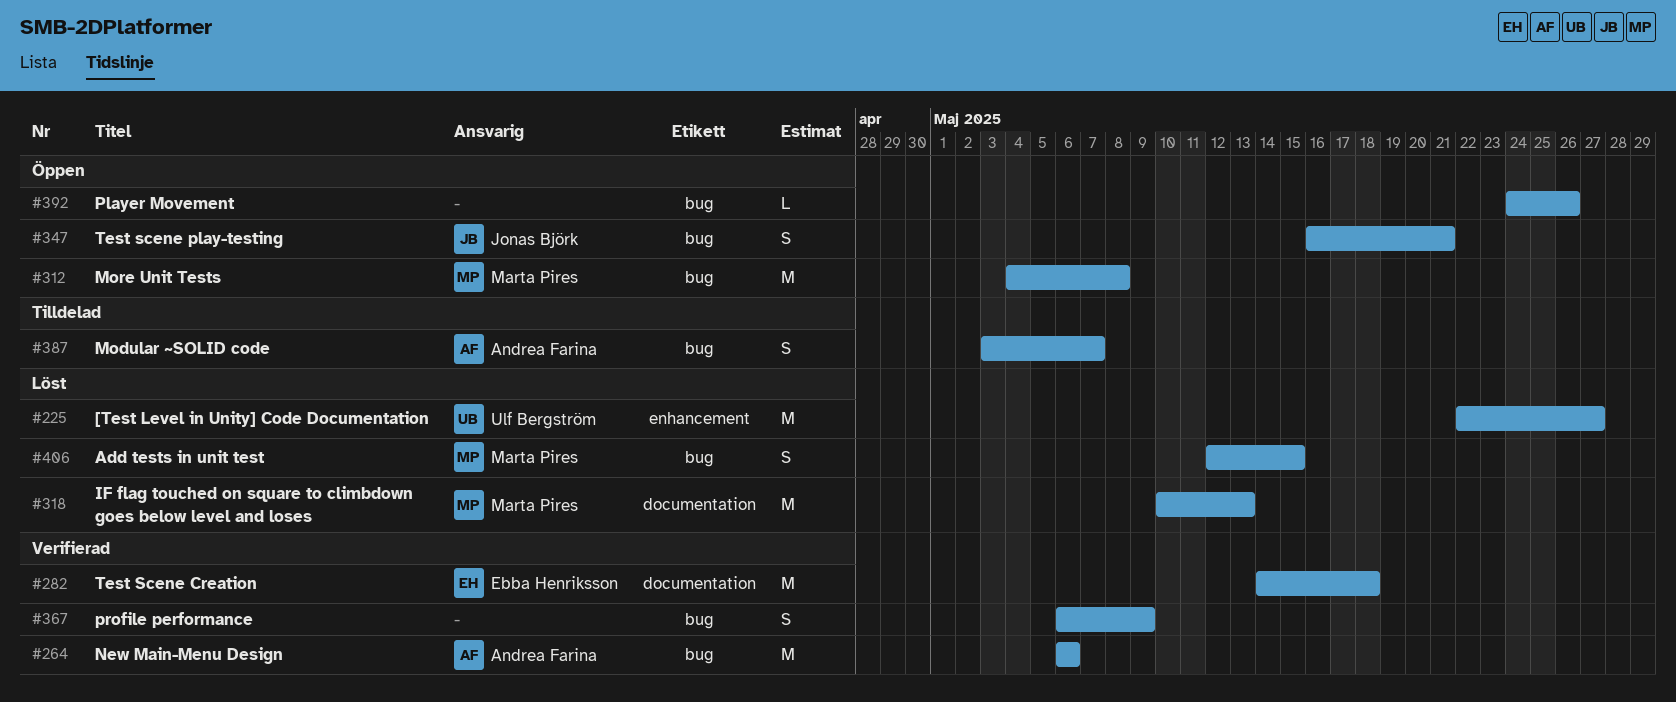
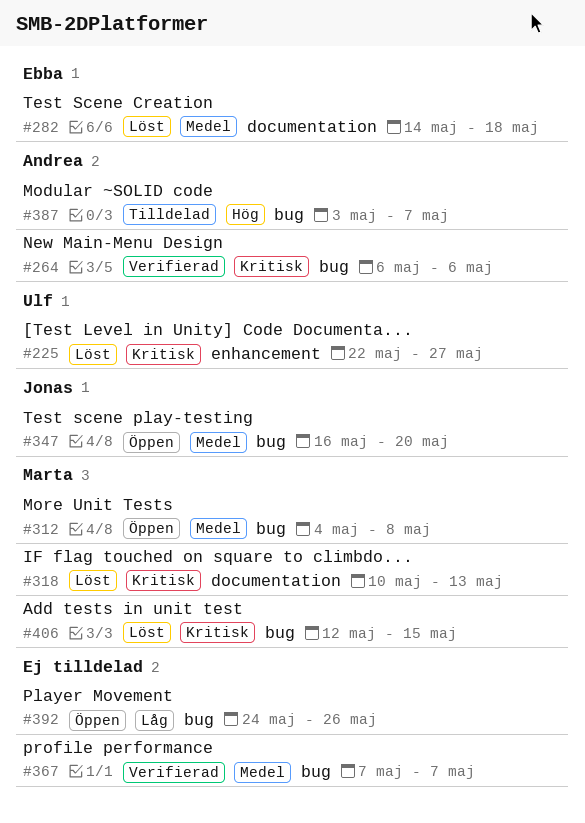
#282, status: Verifierad -> Löst
#347, due: May 21 -> May 20
#367, start: May 6 -> May 7
#367, due: May 9 -> May 7

